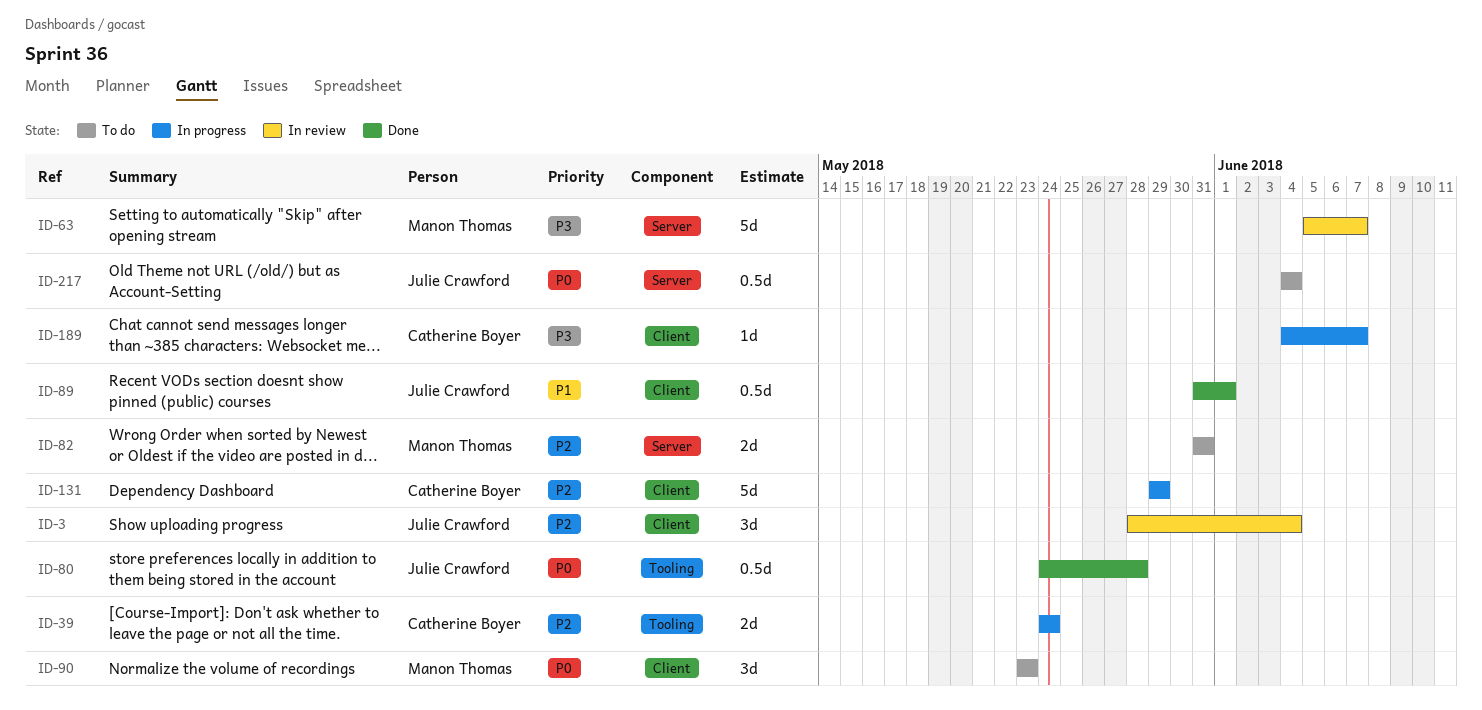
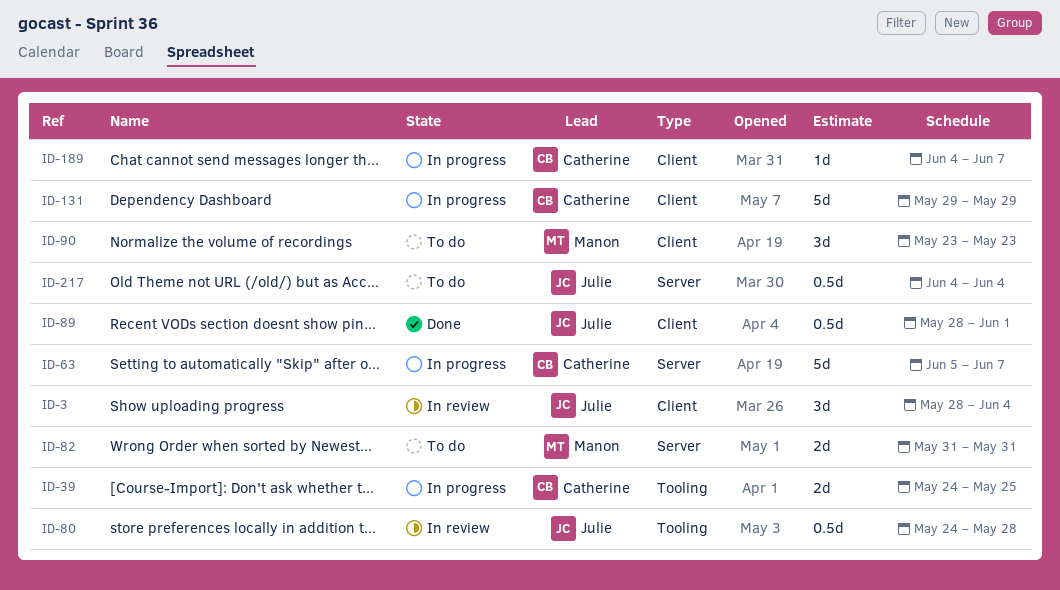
ID-39, due: May 24 -> May 25
ID-63, status: In review -> In progress
ID-63, owner: Manon Thomas -> Catherine Boyer
ID-80, status: Done -> In review
ID-89, start: May 31 -> May 28

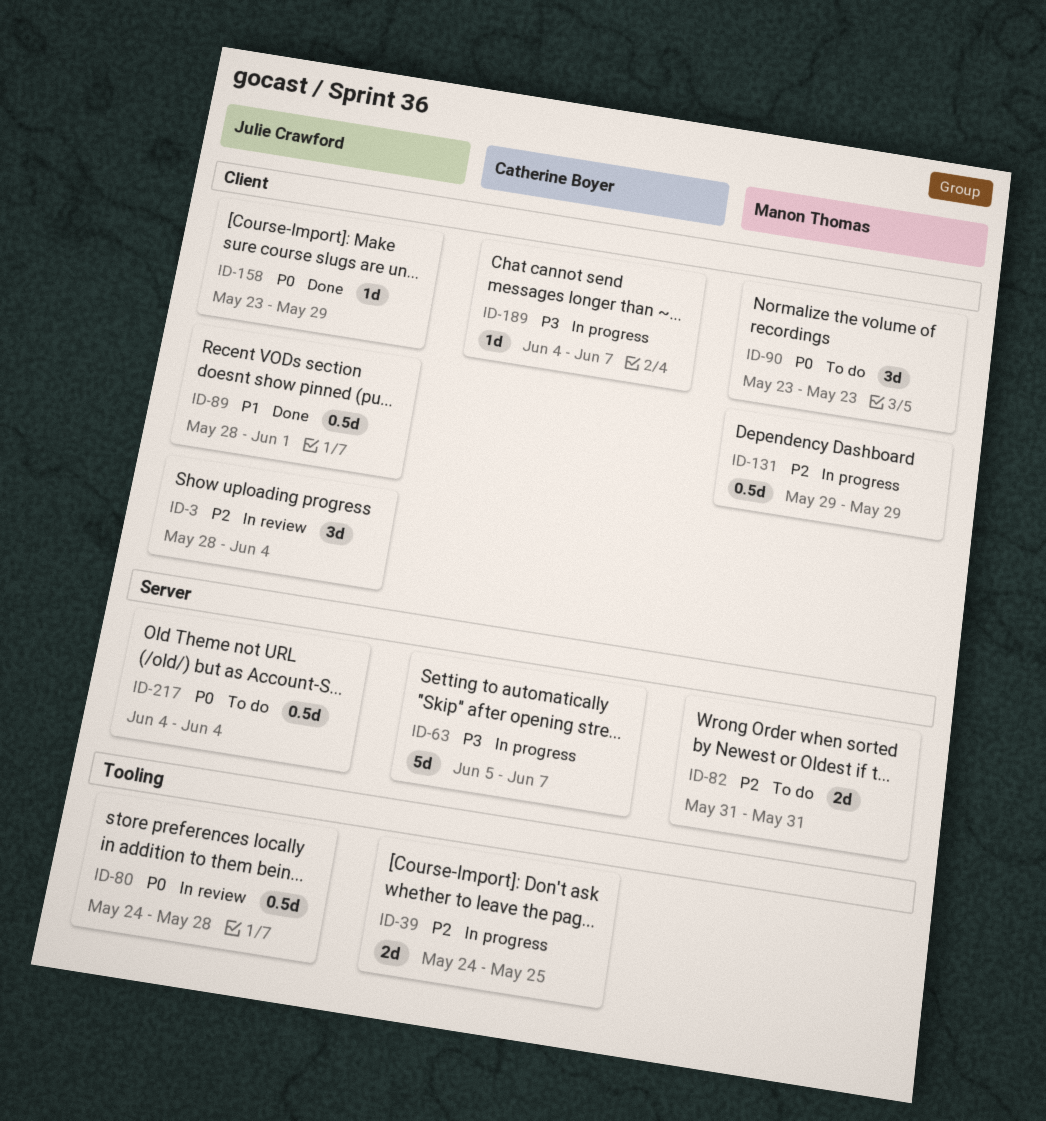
ID-131, owner: Catherine Boyer -> Manon Thomas
ID-131, estimate: 5d -> 0.5d
ID-158: none -> present

